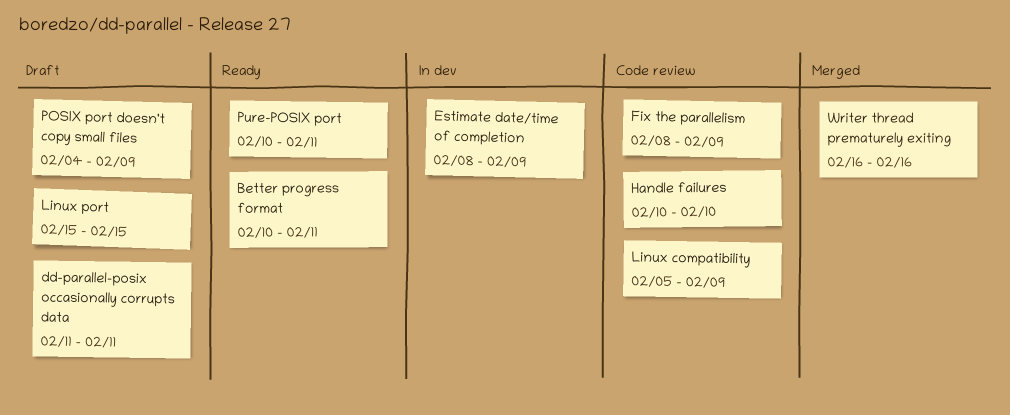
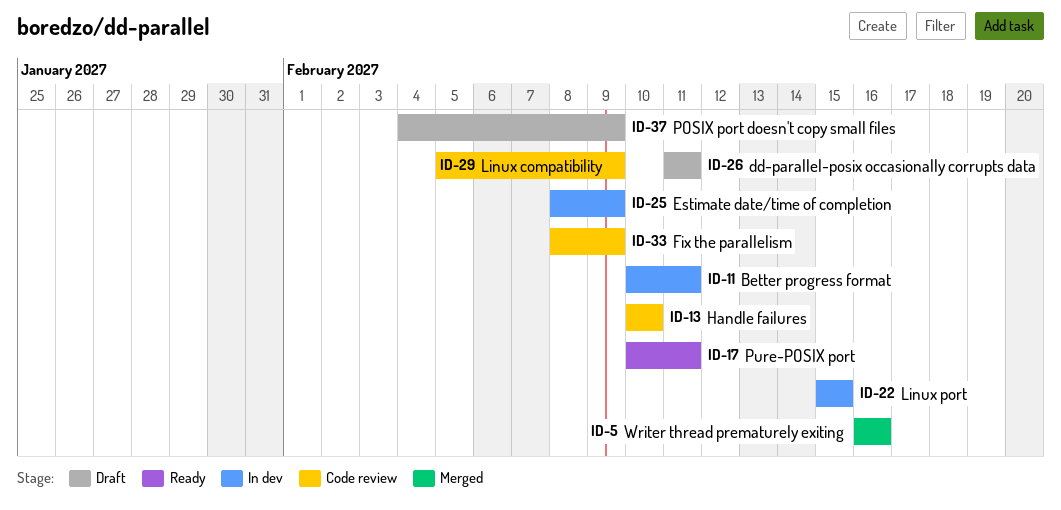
Better progress format, status: Ready -> In dev
Linux port, status: Draft -> In dev

